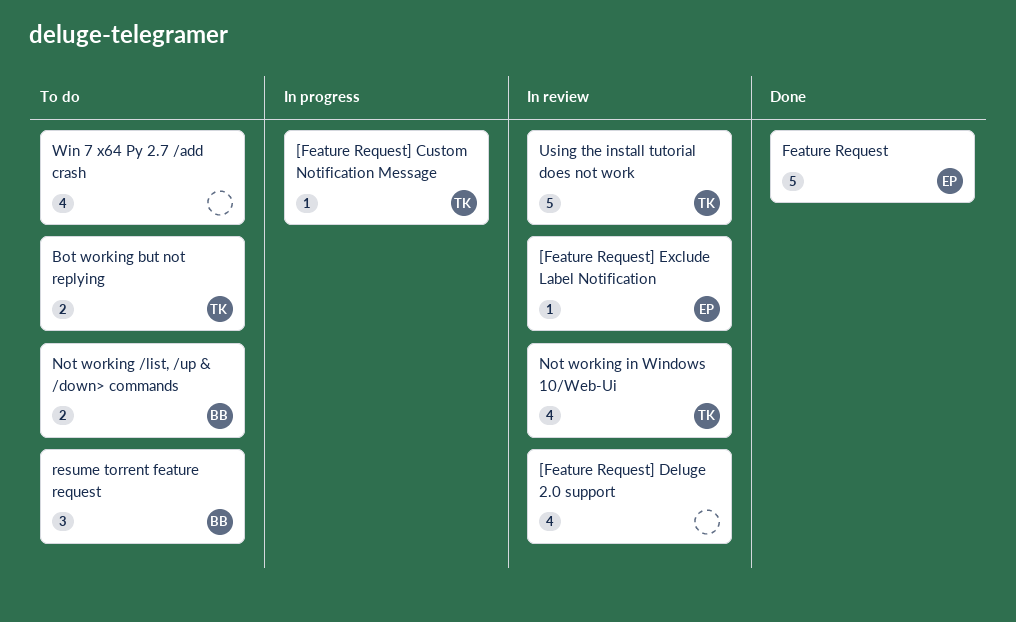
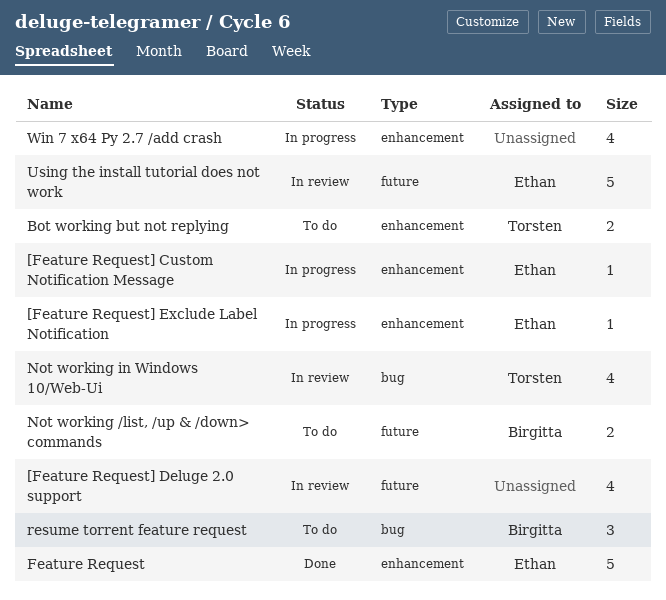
[Feature Request] Custom Notification Message, owner: Torsten -> Ethan
[Feature Request] Exclude Label Notification, status: In review -> In progress
Using the install tutorial does not work, owner: Torsten -> Ethan
Win 7 x64 Py 2.7 /add crash, status: To do -> In progress

